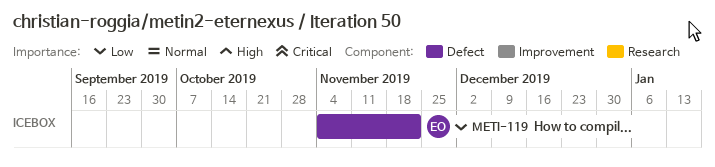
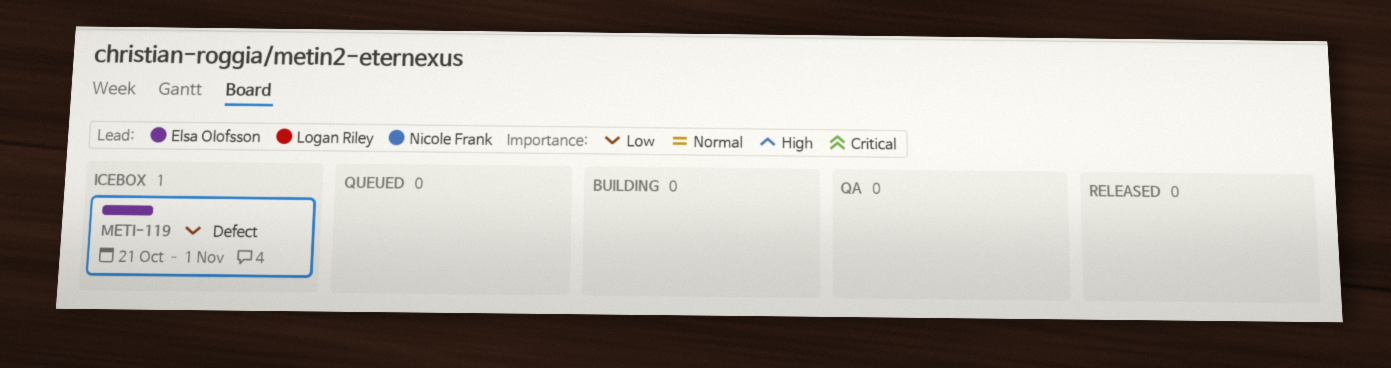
METI-119, start: Nov 4 -> Oct 21
METI-119, due: Nov 22 -> Nov 1

